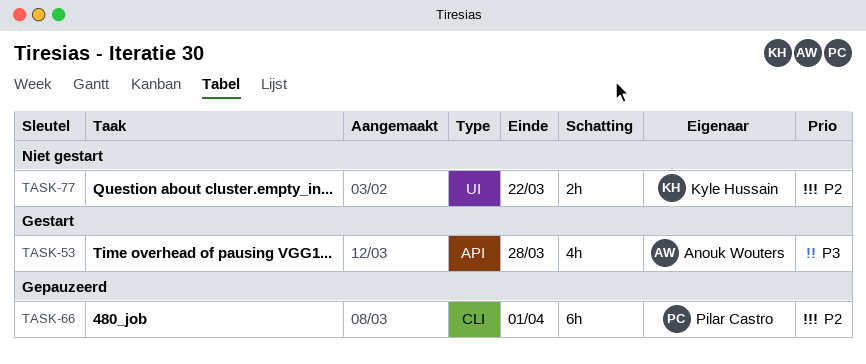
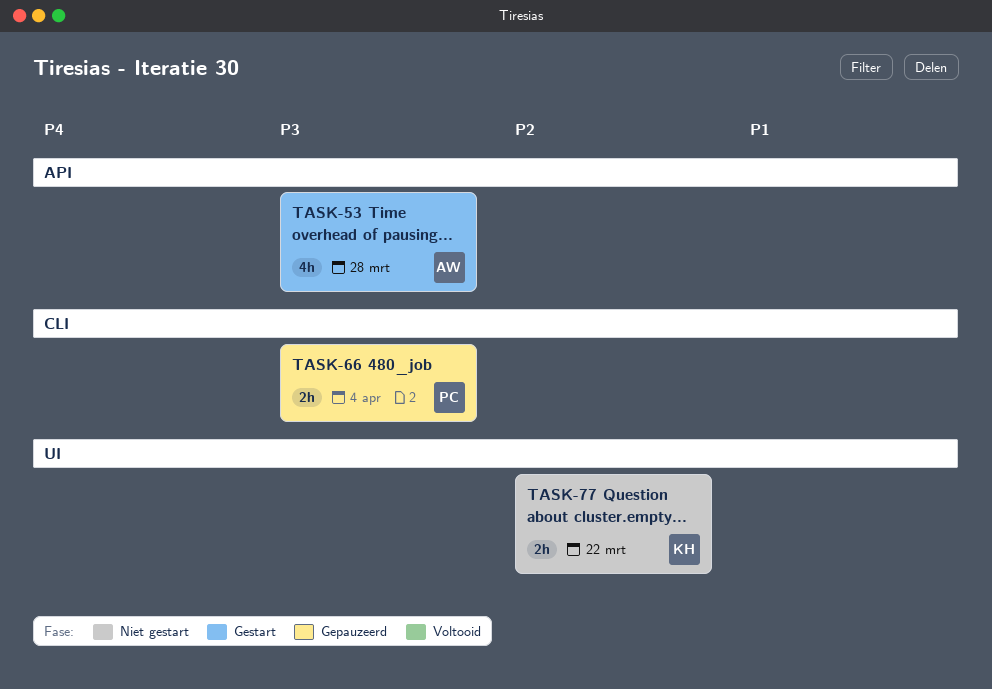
TASK-66, priority: P2 -> P3
TASK-66, estimate: 6h -> 2h
TASK-66, due: Apr 1 -> Apr 4

